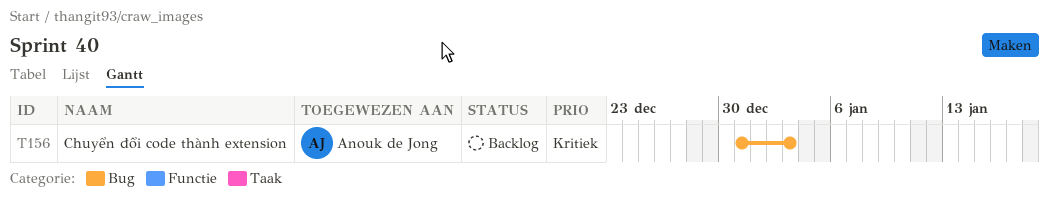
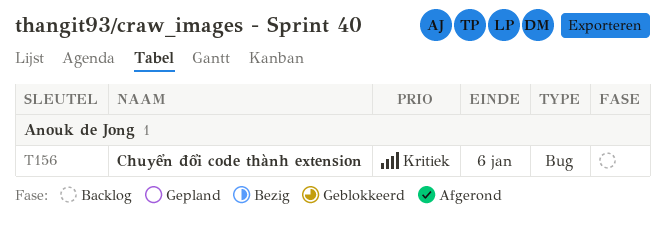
T156, due: Jan 3 -> Jan 6

